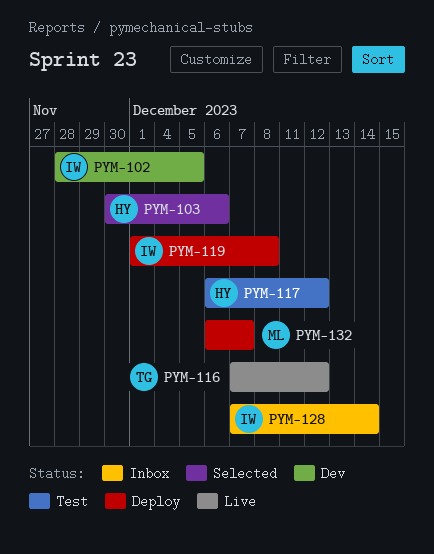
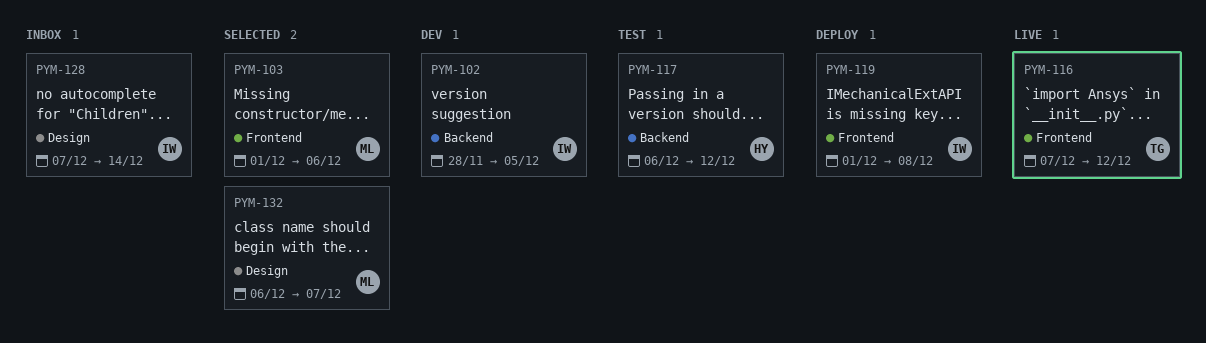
PYM-103, owner: HY -> ML
PYM-103, start: Nov 30 -> Dec 1
PYM-132, status: Deploy -> Selected

